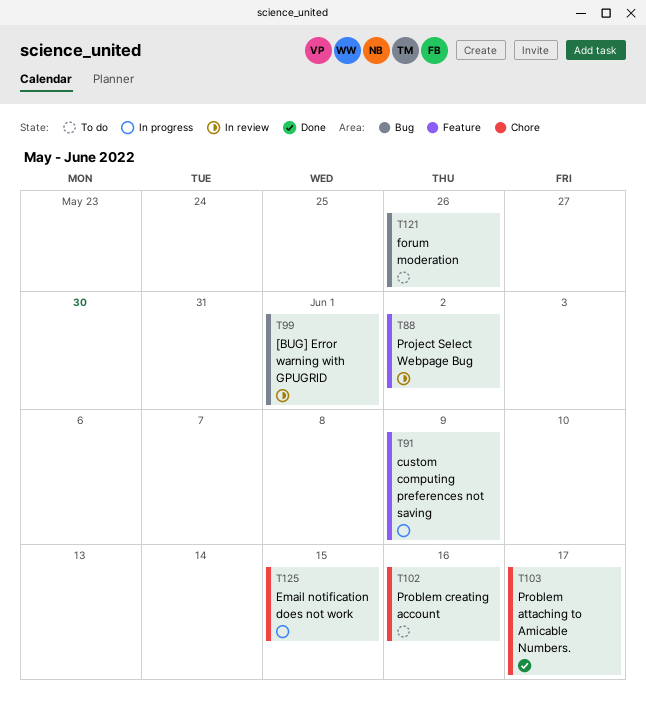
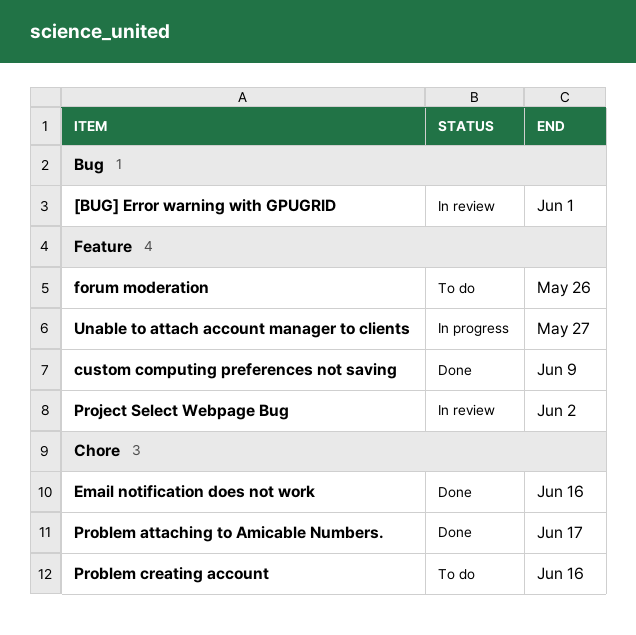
custom computing preferences not saving, status: In progress -> Done
Email notification does not work, status: In progress -> Done
Email notification does not work, due: Jun 15 -> Jun 16
forum moderation, label: Bug -> Feature
Unable to attach account manager to clients: none -> present

